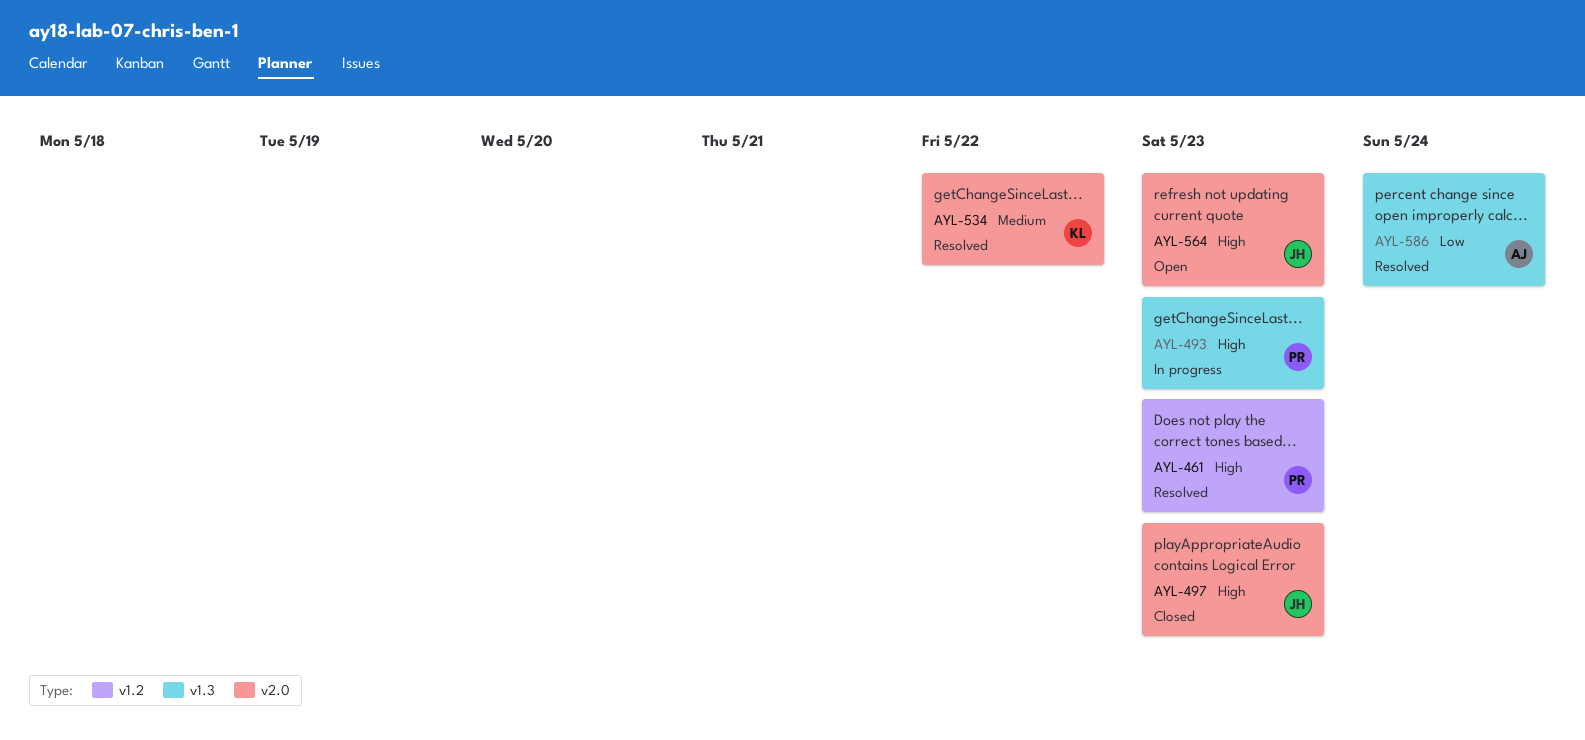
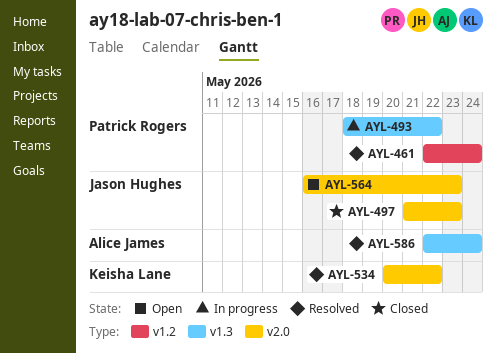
AYL-461, due: May 23 -> May 24
AYL-493, due: May 23 -> May 22

